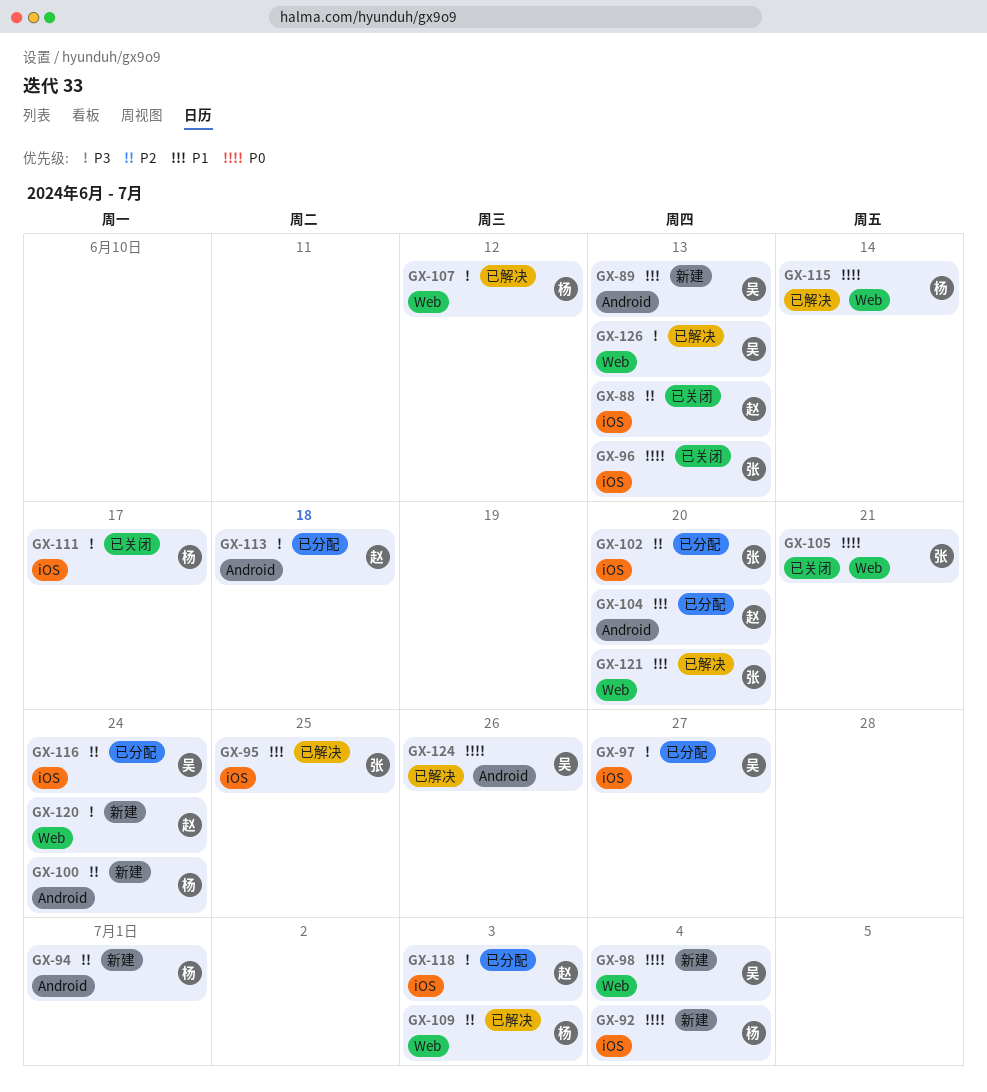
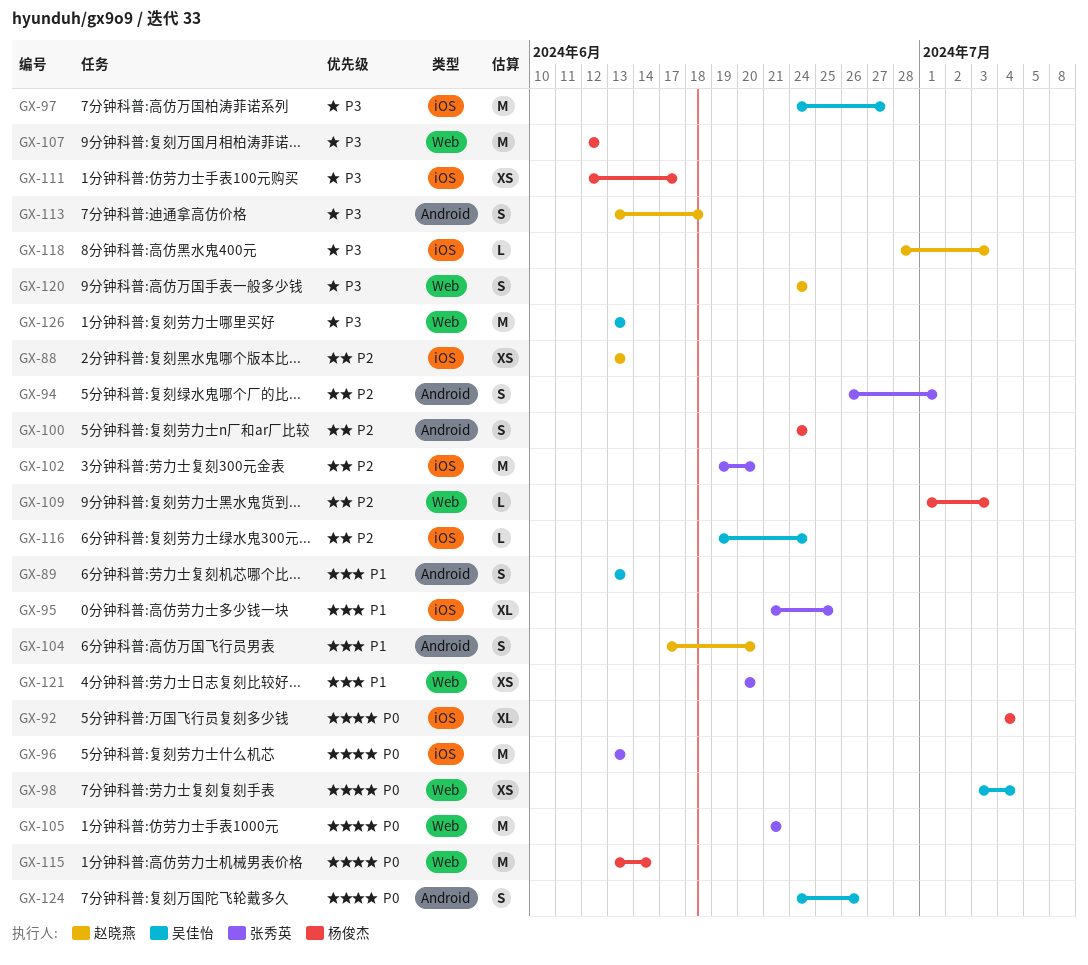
GX-94, owner: 杨俊杰 -> 张秀英

